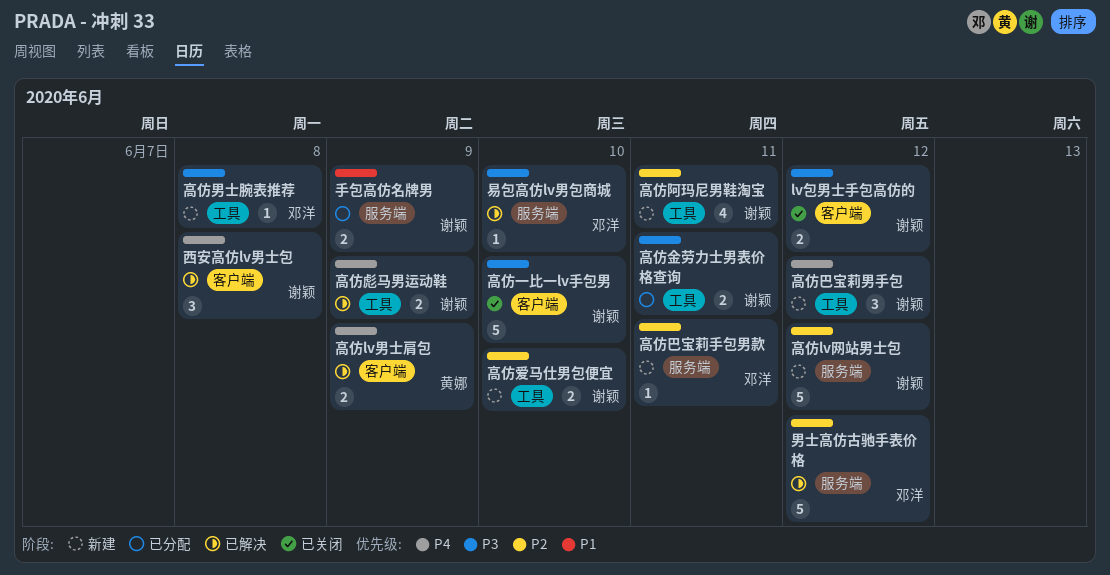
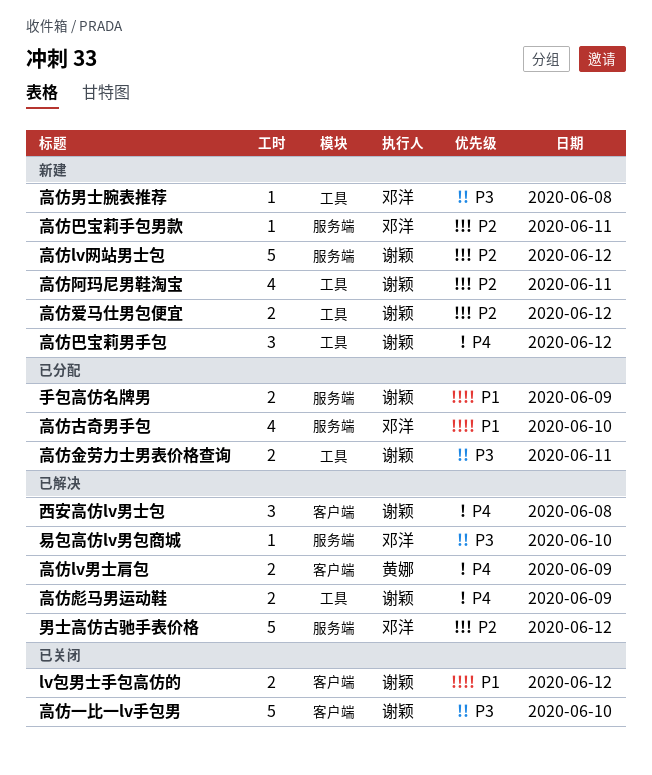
lv包男士手包高仿的, priority: P3 -> P1
高仿古奇男手包: none -> present
高仿爱马仕男包便宜, day: Jun 10 -> Jun 12

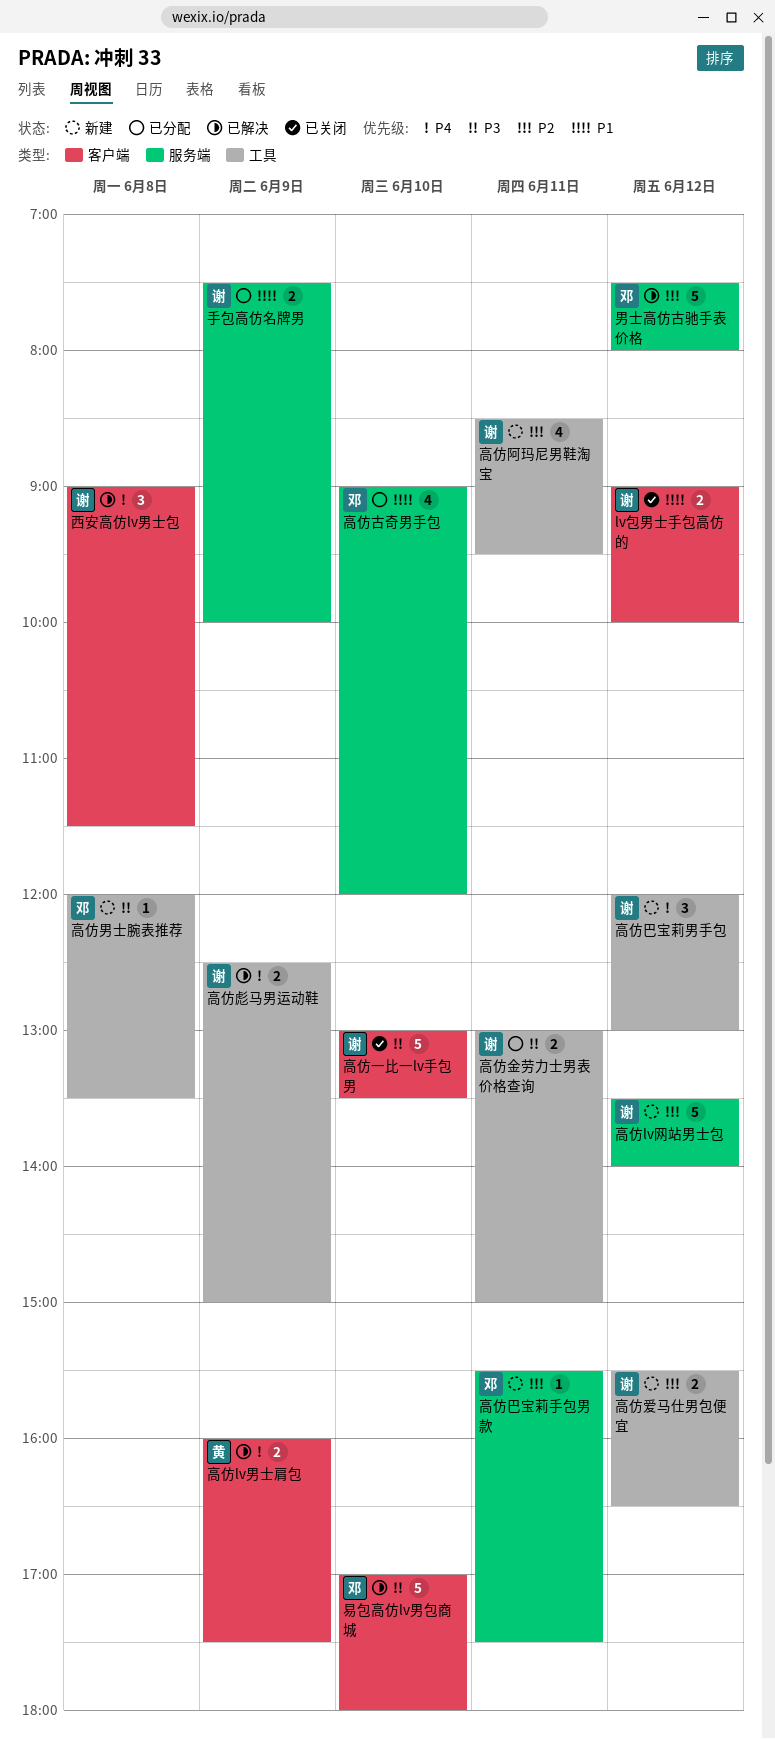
易包高仿lv男包商城, label: 服务端 -> 客户端
易包高仿lv男包商城, estimate: 1 -> 5

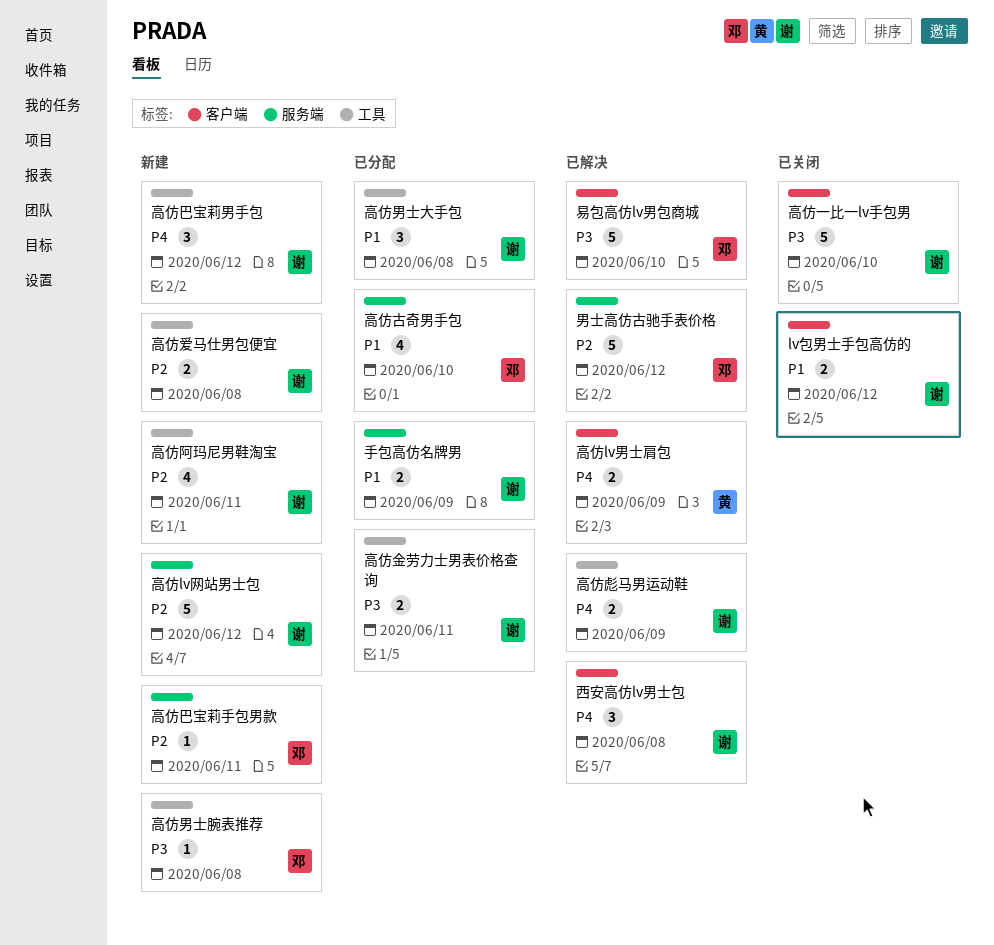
高仿爱马仕男包便宜, day: Jun 12 -> Jun 8
高仿男士大手包: none -> present

